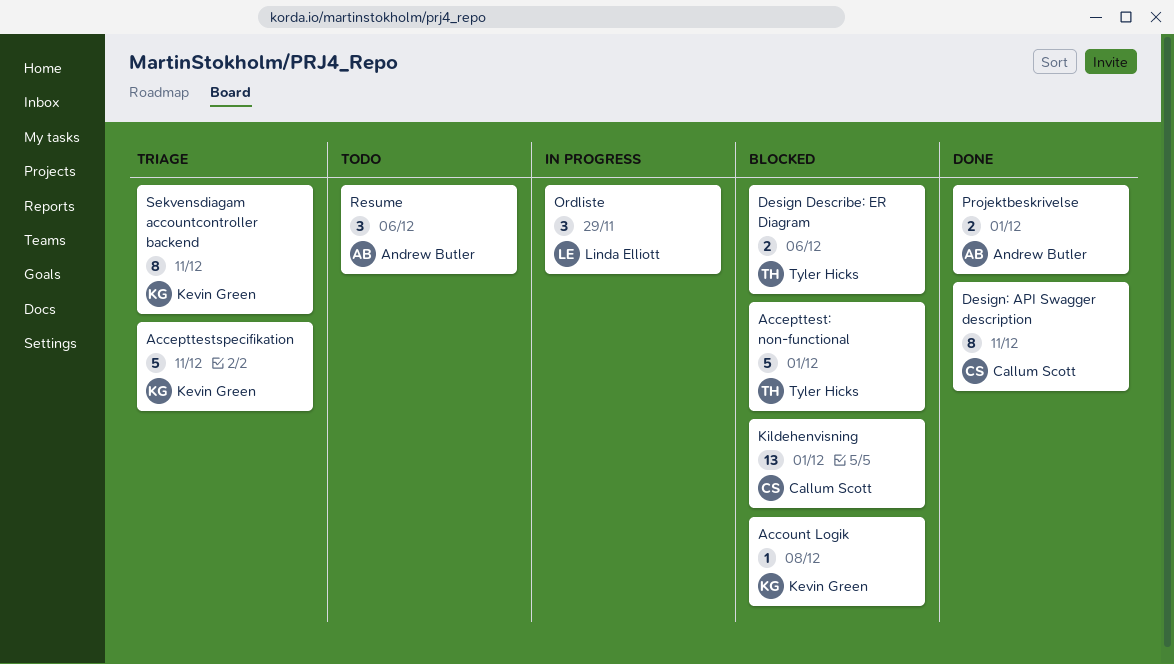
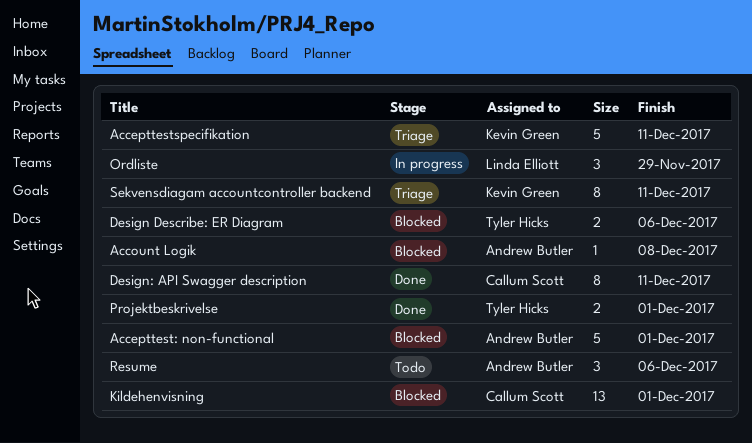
Accepttest: non-functional, owner: Tyler Hicks -> Andrew Butler
Account Logik, owner: Kevin Green -> Andrew Butler
Projektbeskrivelse, owner: Andrew Butler -> Tyler Hicks

